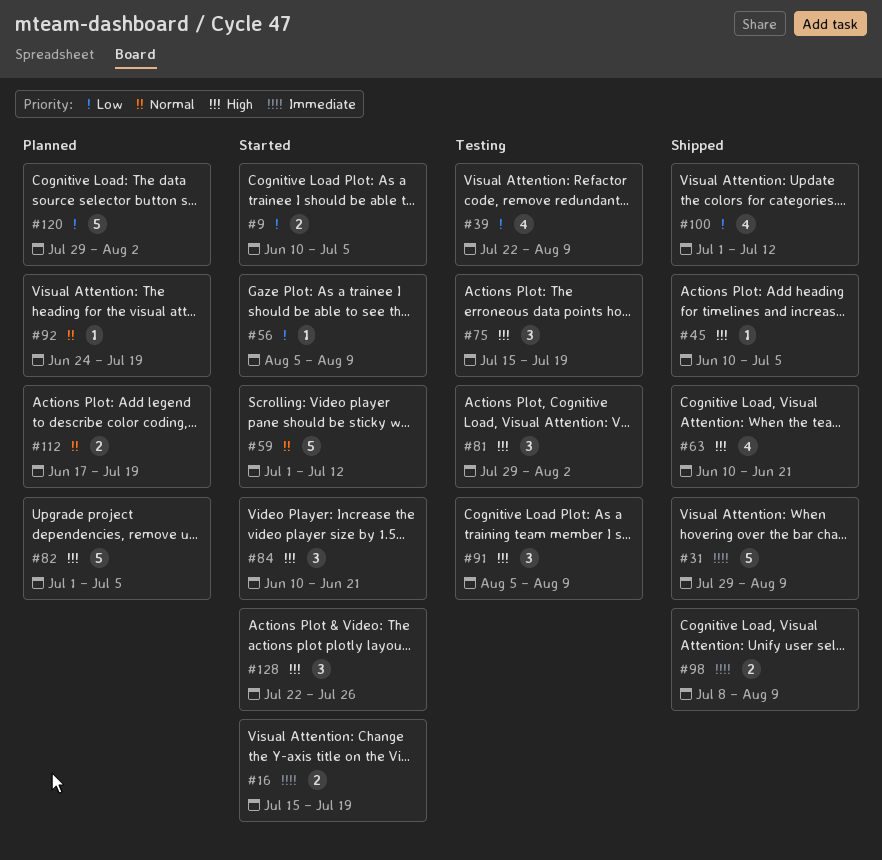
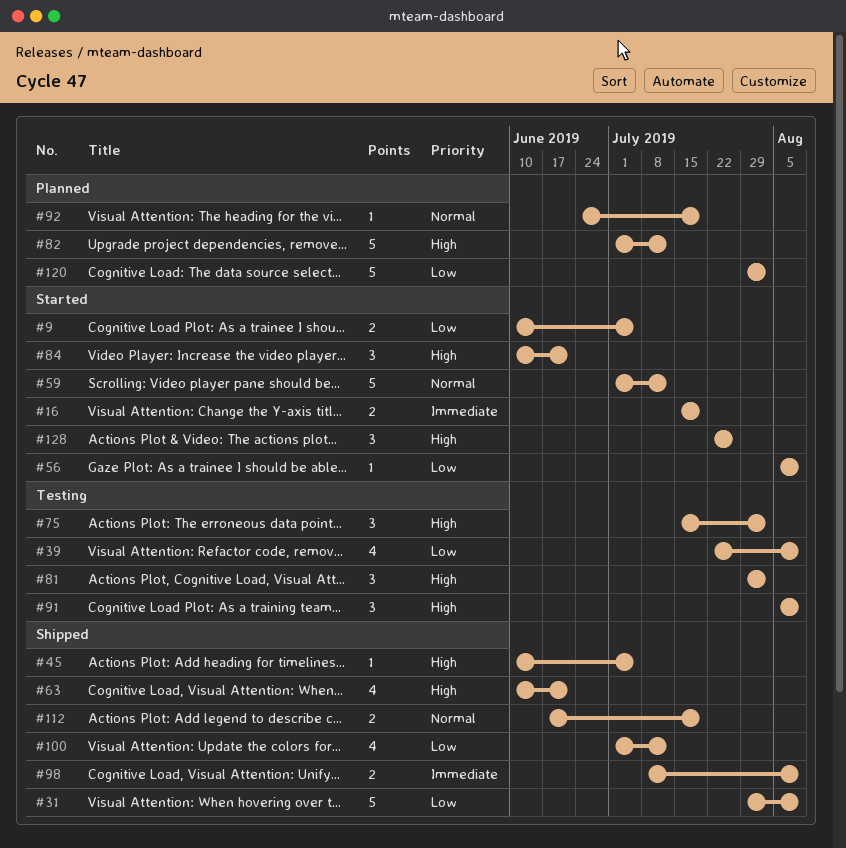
#31, priority: Immediate -> Low
#75, due: Jul 19 -> Aug 2
#82, due: Jul 5 -> Jul 12
#112, status: Planned -> Shipped

